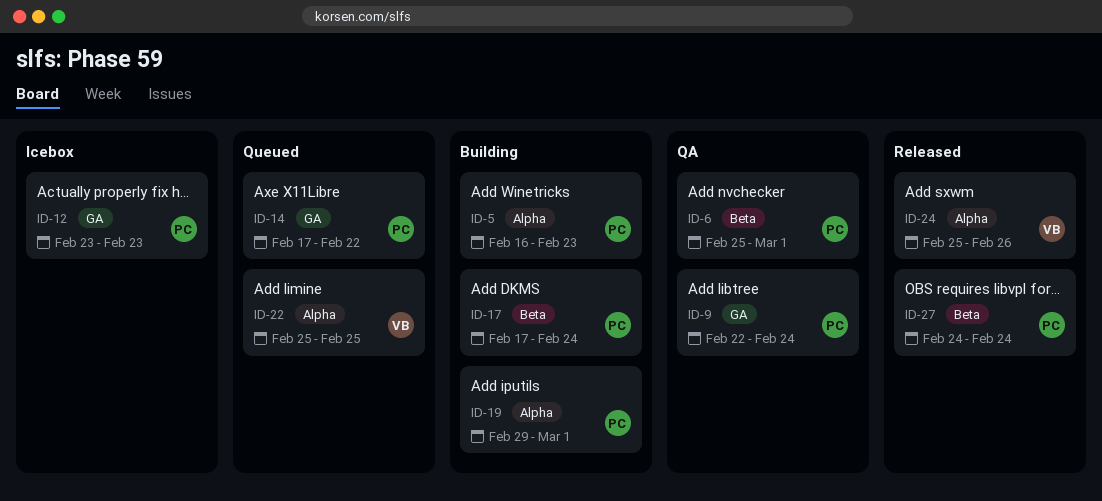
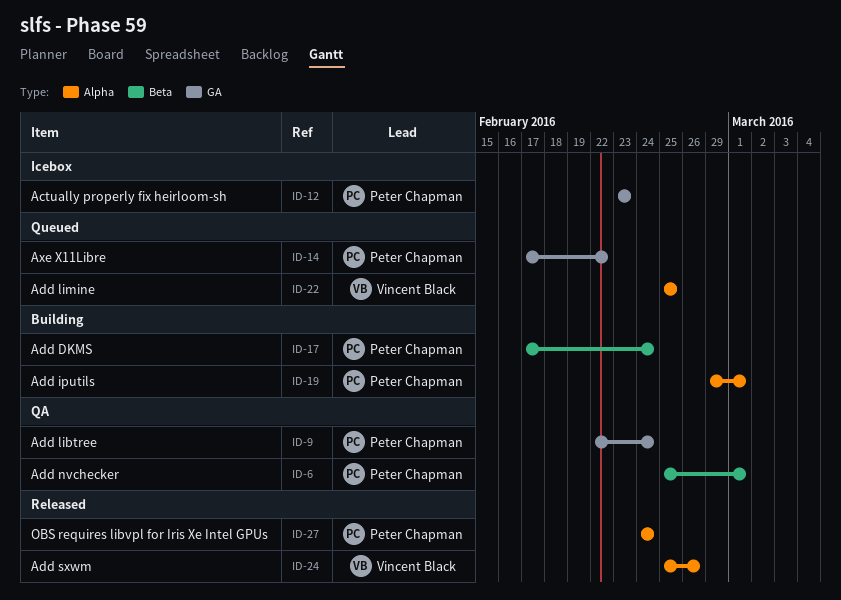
ID-5: present -> none
ID-27, label: Beta -> Alpha

